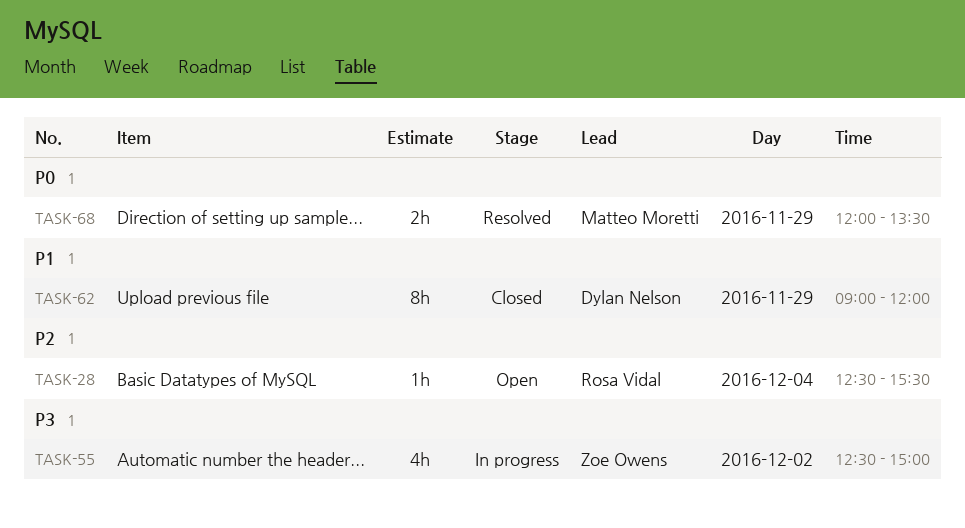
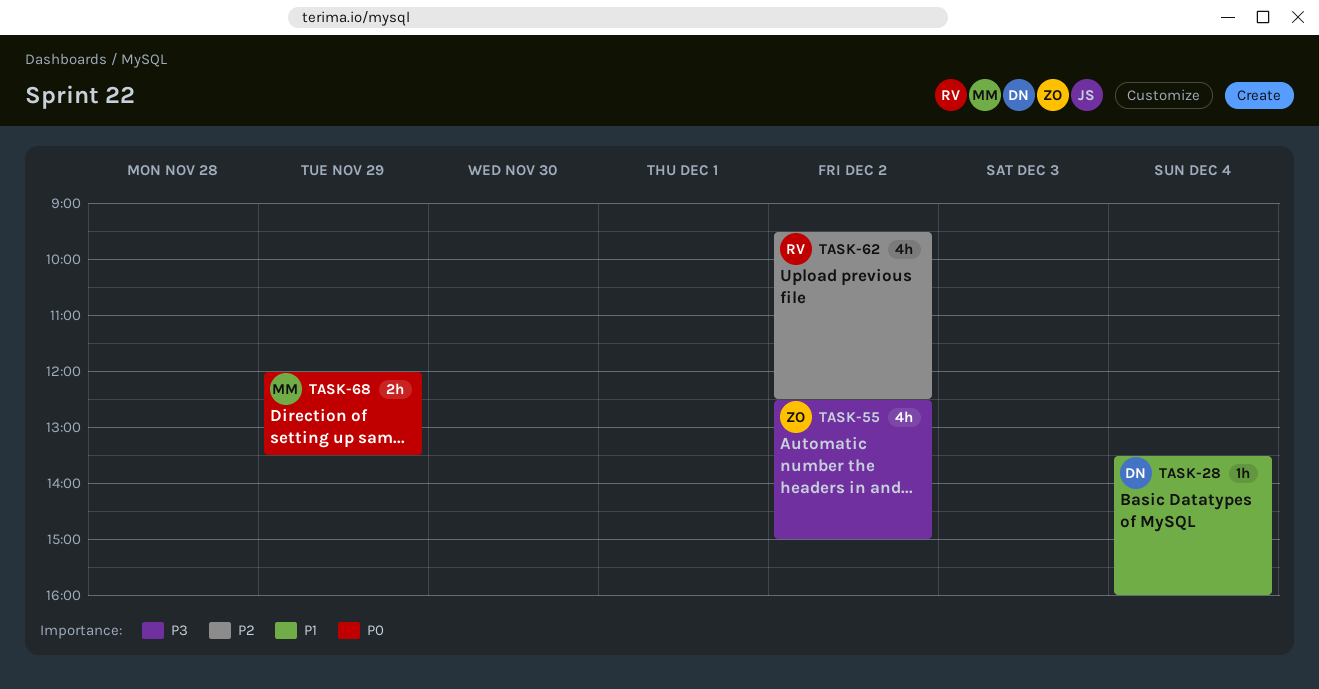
TASK-28, owner: Rosa Vidal -> Dylan Nelson
TASK-28, priority: P2 -> P1
TASK-28, begins: 12:30 -> 13:30
TASK-28, ends: 15:30 -> 16:00
TASK-62, owner: Dylan Nelson -> Rosa Vidal
TASK-62, priority: P1 -> P2
TASK-62, estimate: 8h -> 4h
TASK-62, day: Nov 29 -> Dec 2
TASK-62, begins: 09:00 -> 09:30
TASK-62, ends: 12:00 -> 12:30

